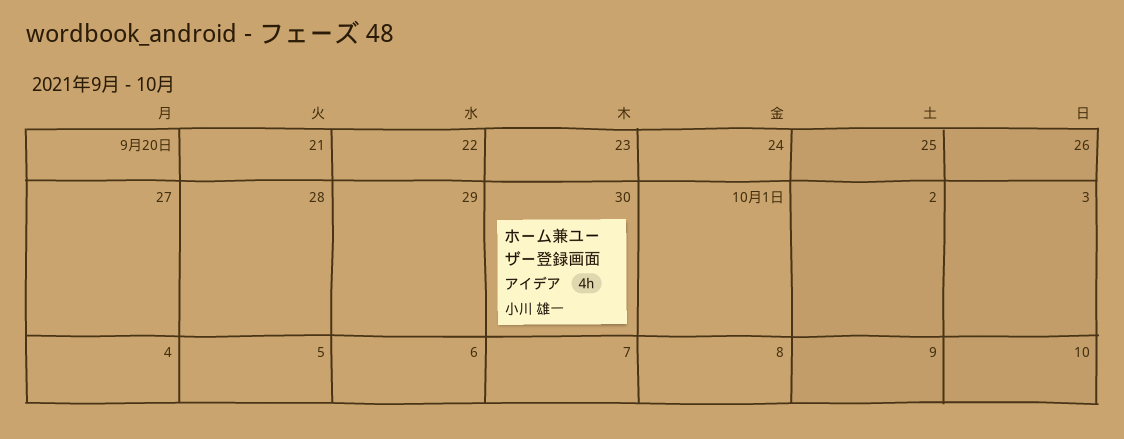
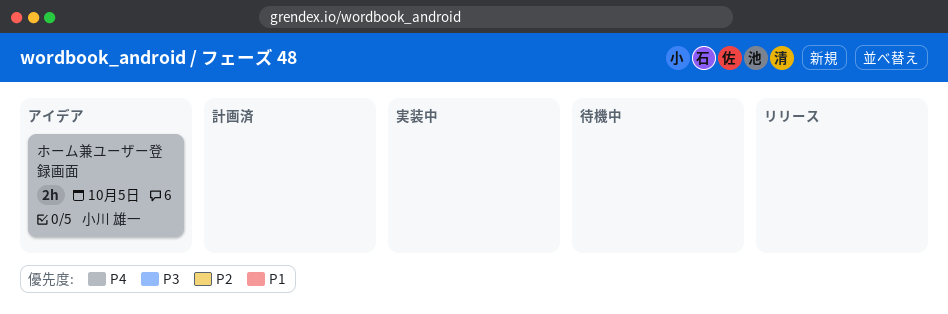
ホーム兼ユーザー登録画面, estimate: 4h -> 2h
ホーム兼ユーザー登録画面, due: Sep 30 -> Oct 5

